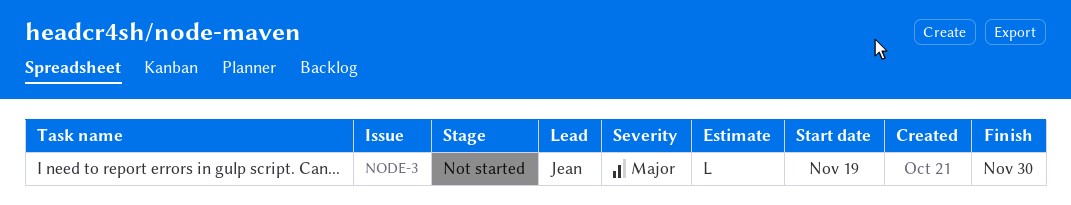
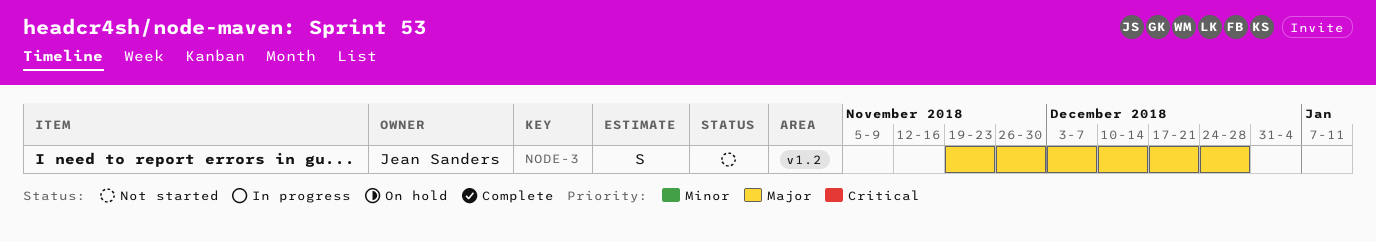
NODE-3, estimate: L -> S
NODE-3, due: Nov 30 -> Dec 28

